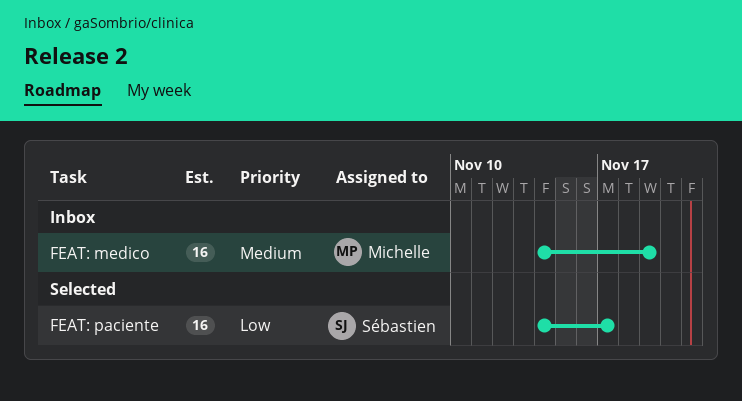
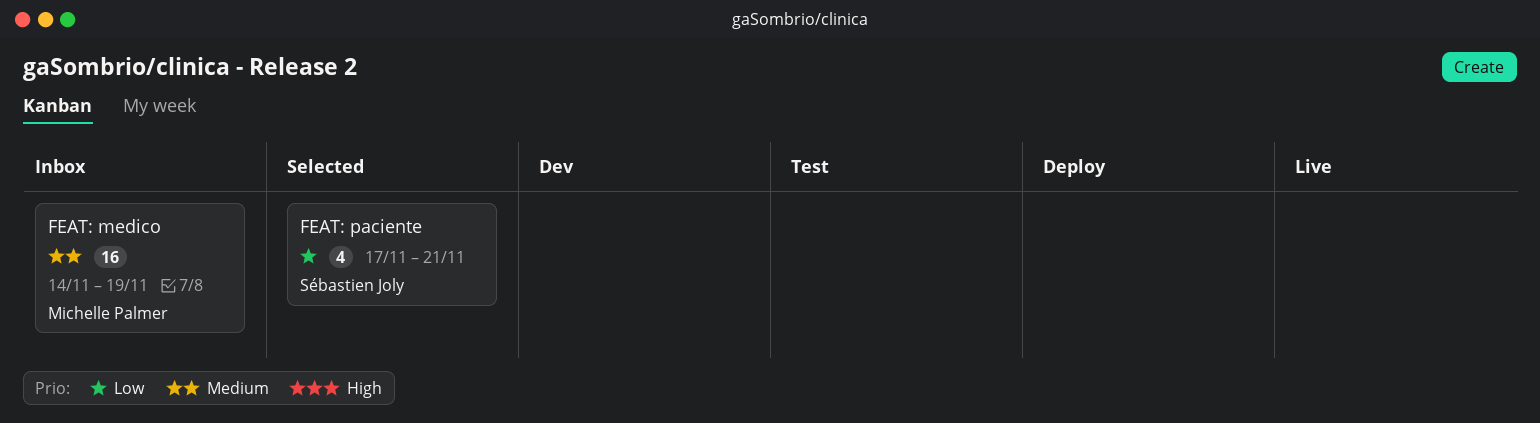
FEAT: paciente, estimate: 16 -> 4
FEAT: paciente, start: Nov 14 -> Nov 17
FEAT: paciente, due: Nov 17 -> Nov 21

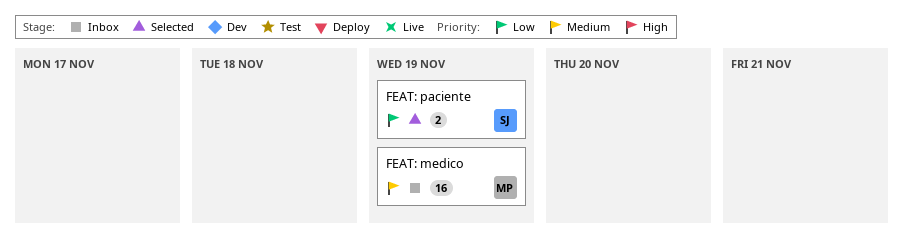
FEAT: paciente, estimate: 4 -> 2
FEAT: paciente, due: Nov 21 -> Nov 19

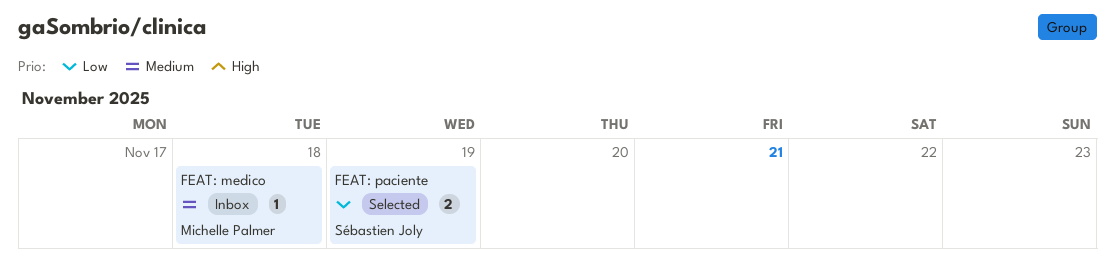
FEAT: medico, estimate: 16 -> 1
FEAT: medico, due: Nov 19 -> Nov 18

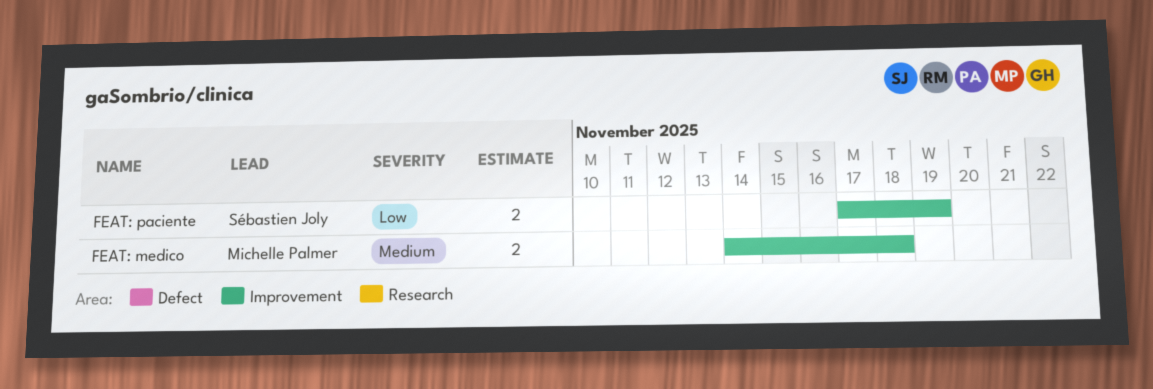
FEAT: medico, estimate: 1 -> 2

